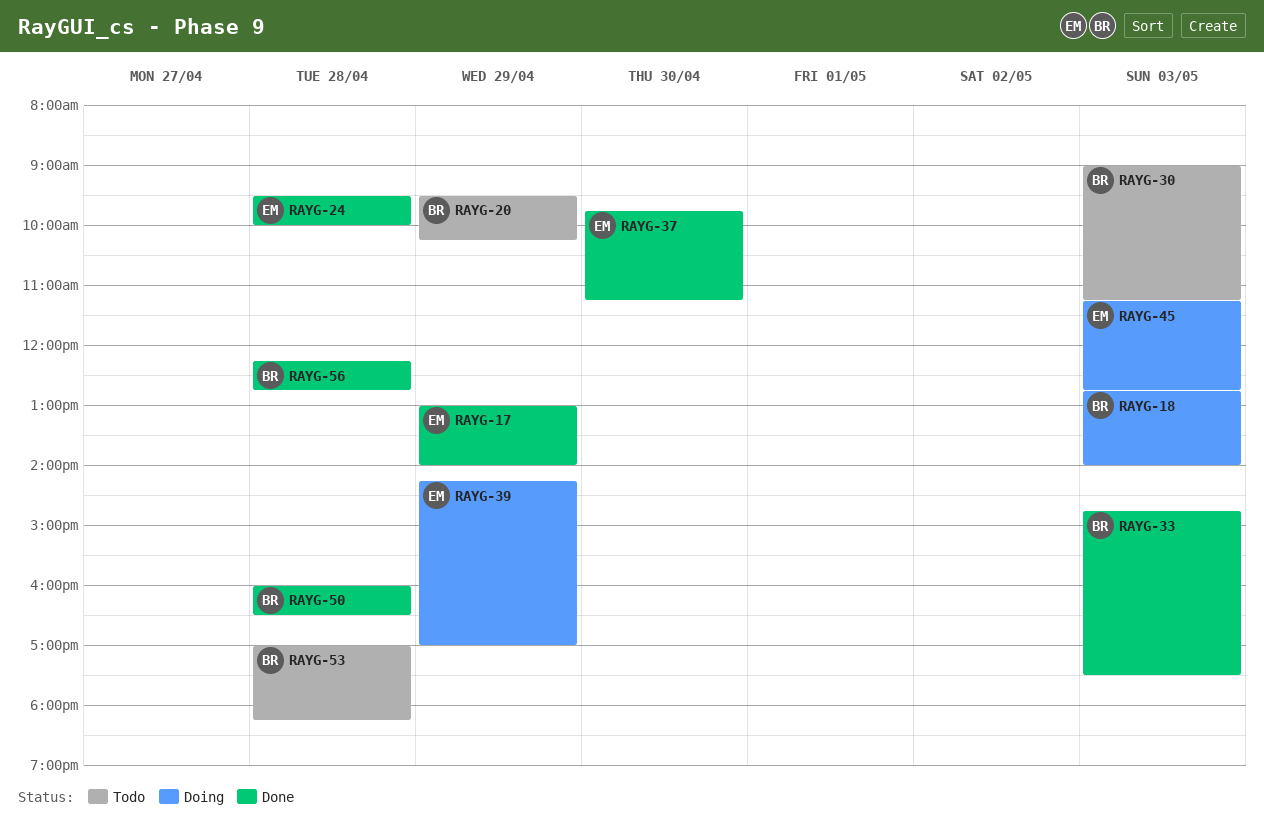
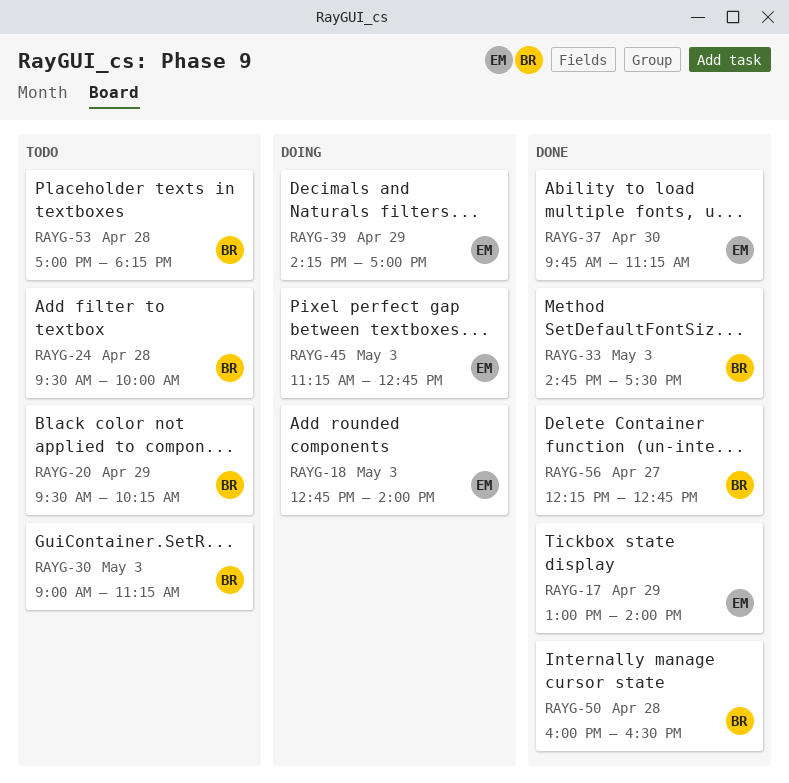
RAYG-18, owner: BR -> EM
RAYG-24, status: Done -> Todo
RAYG-24, owner: EM -> BR
RAYG-56, day: Apr 28 -> Apr 27

